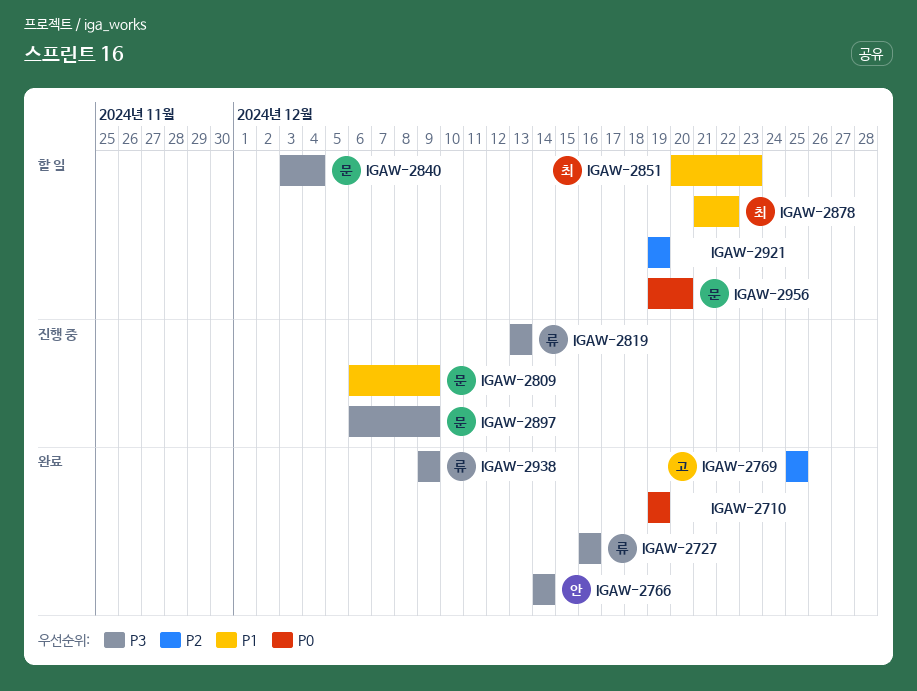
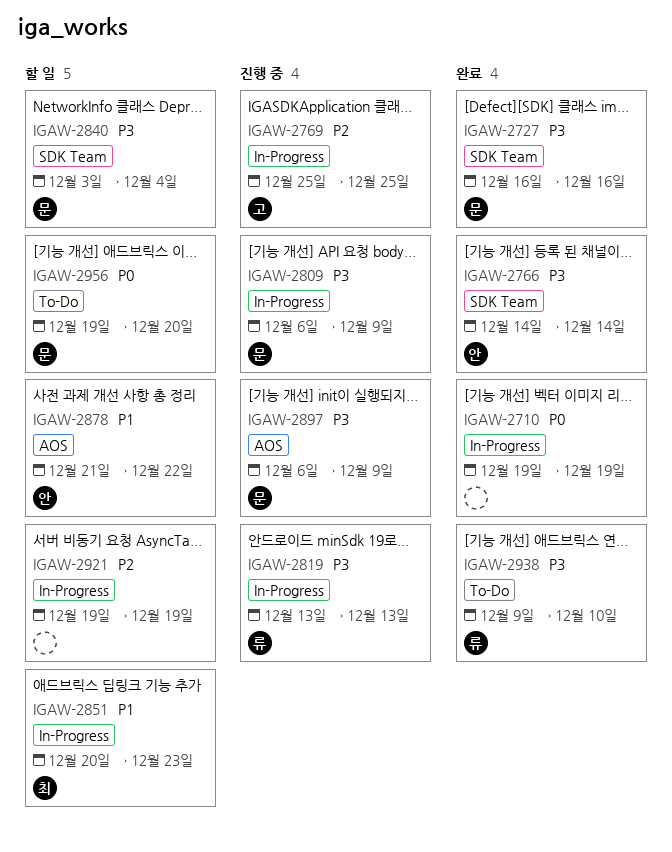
IGAW-2727, owner: 류 -> 문
IGAW-2769, status: 완료 -> 진행 중
IGAW-2809, priority: P1 -> P3
IGAW-2878, owner: 최 -> 안
IGAW-2938, due: Dec 9 -> Dec 10

